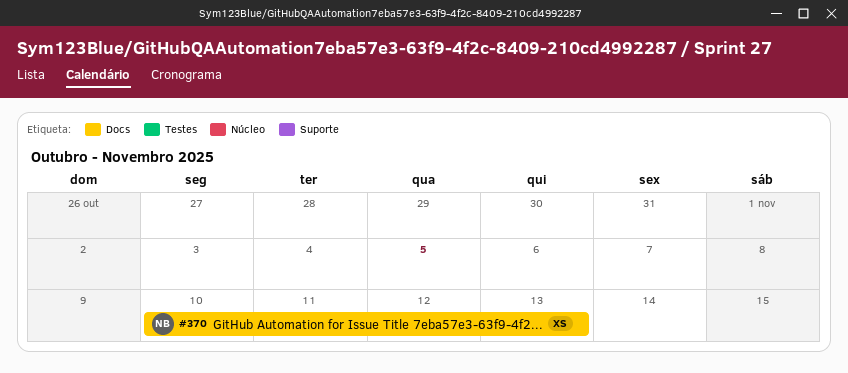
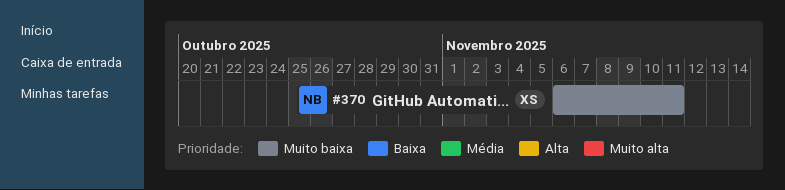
#370, start: Nov 10 -> Nov 6
#370, due: Nov 13 -> Nov 11

